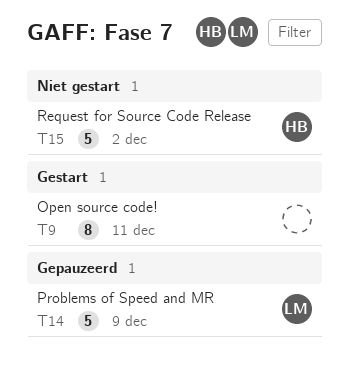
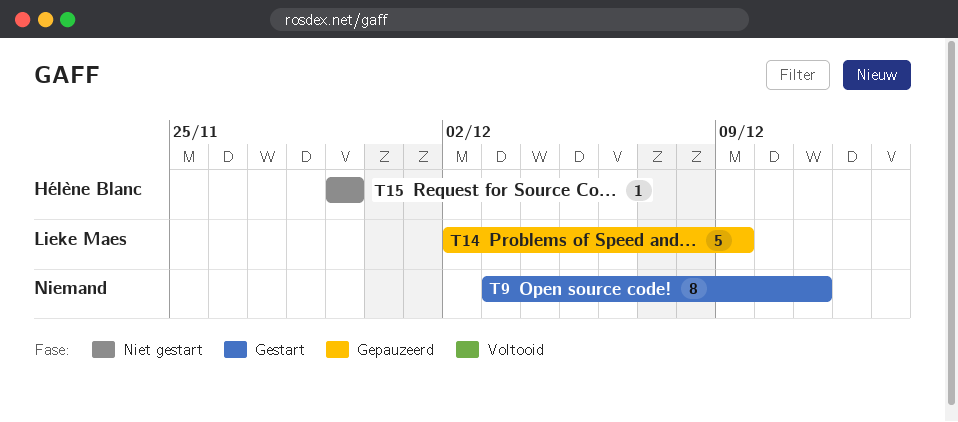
T15, estimate: 5 -> 1
T15, due: Dec 2 -> Nov 29

